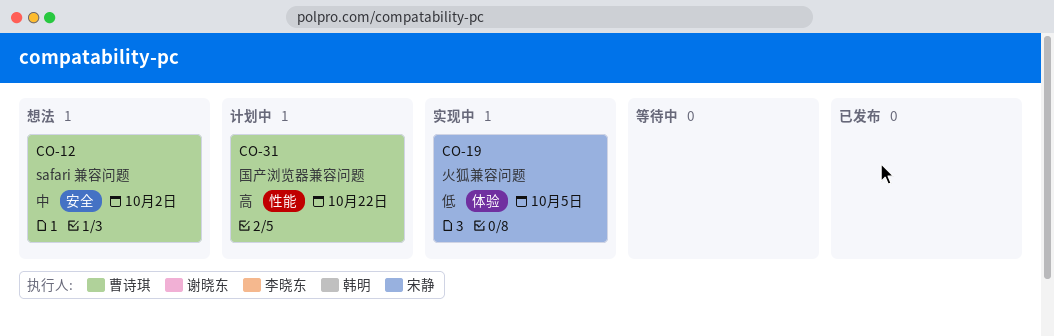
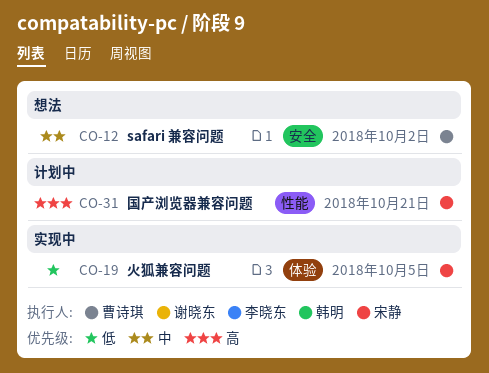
CO-31, owner: 曹诗琪 -> 宋静
CO-31, due: Oct 22 -> Oct 21

